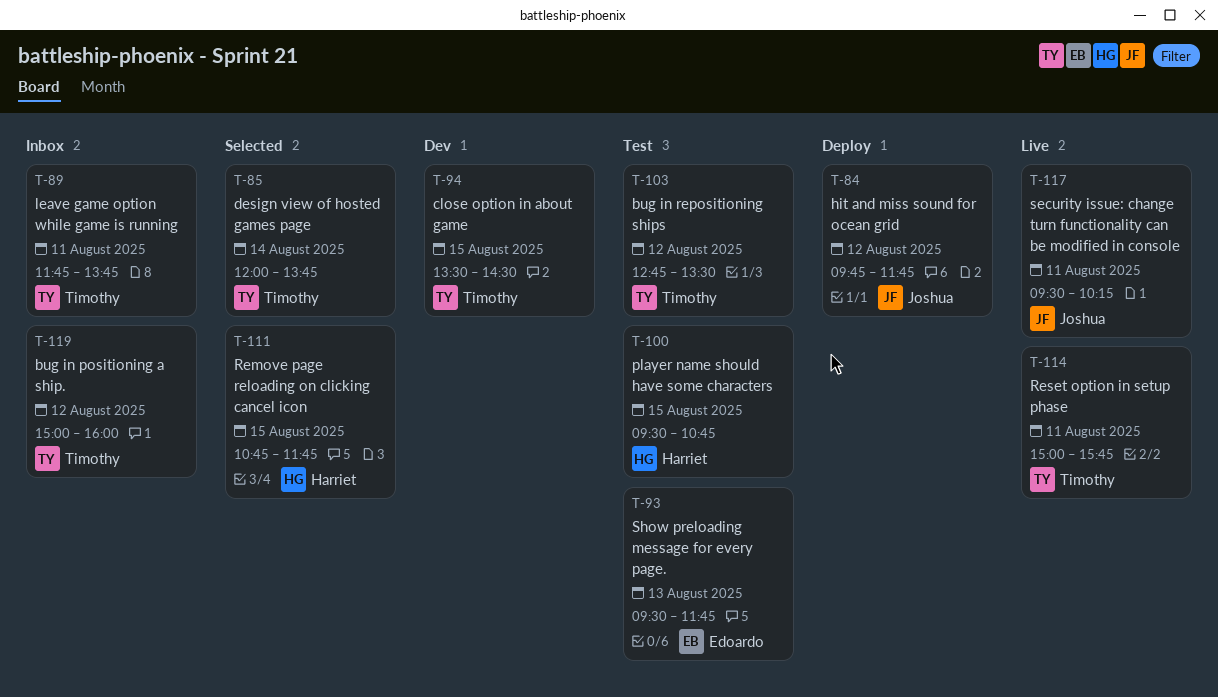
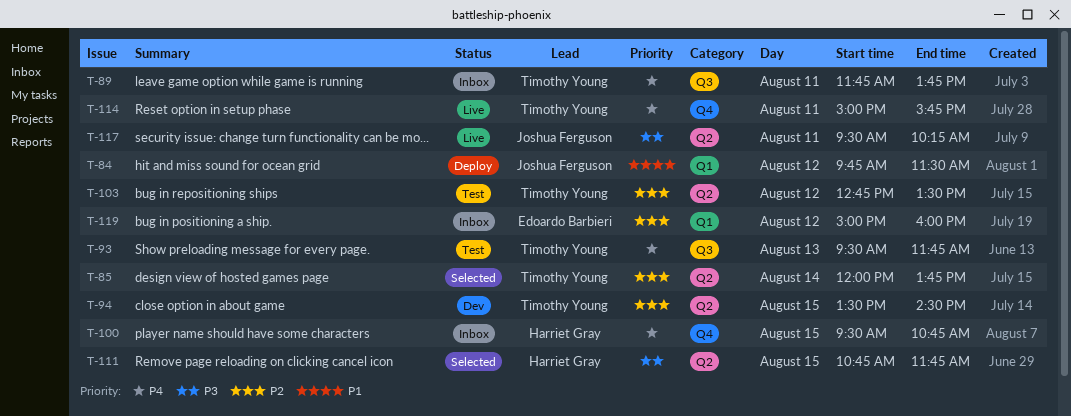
T-84, ends: 11:45 -> 11:30
T-93, owner: Edoardo Barbieri -> Timothy Young
T-100, status: Test -> Inbox
T-119, owner: Timothy Young -> Edoardo Barbieri

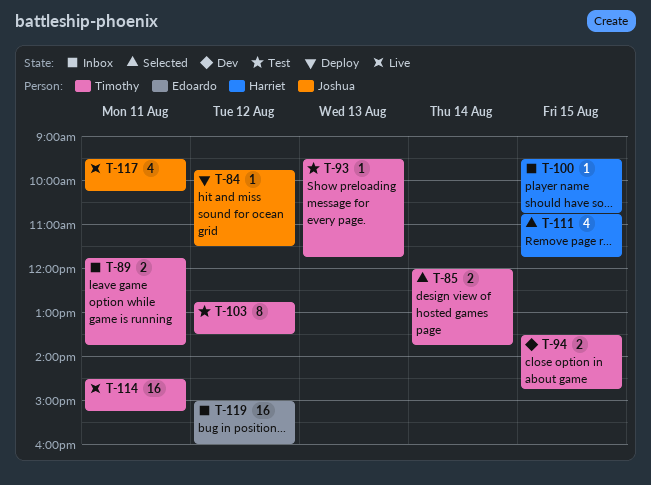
T-94, ends: 14:30 -> 14:45
T-114, begins: 15:00 -> 14:30
T-114, ends: 15:45 -> 15:15

